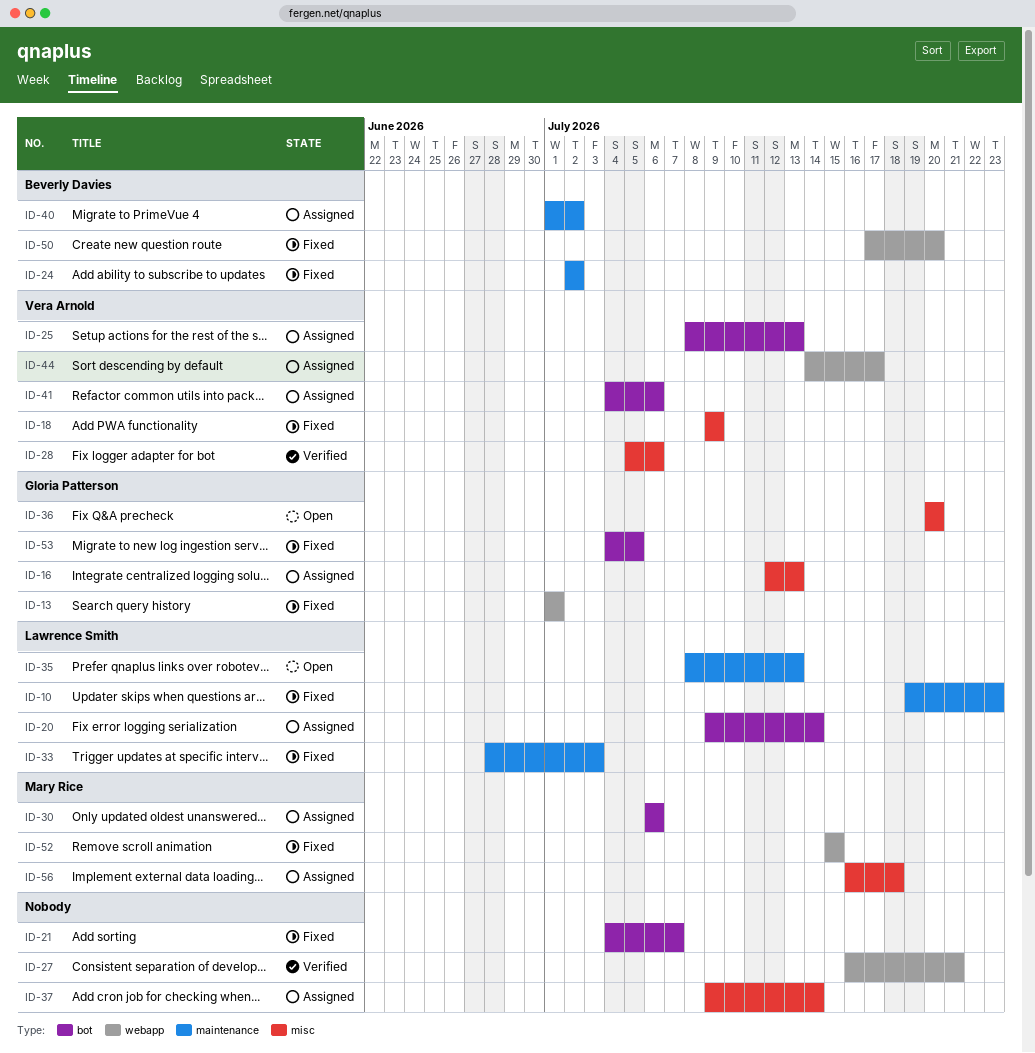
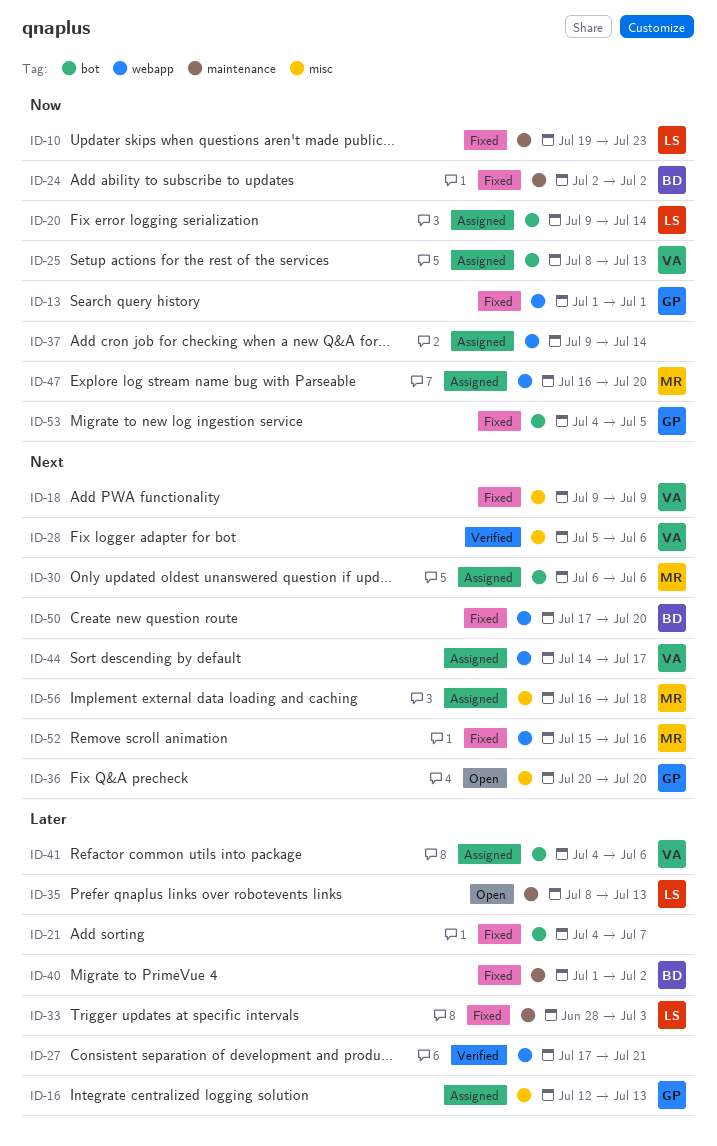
ID-27, start: Jul 16 -> Jul 17
ID-37, label: misc -> webapp
ID-40, status: Assigned -> Fixed
ID-47: none -> present
ID-52, due: Jul 15 -> Jul 16

